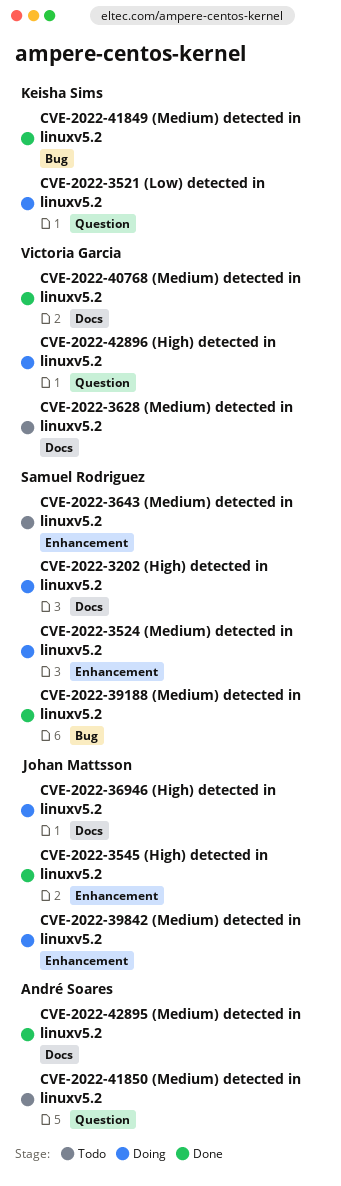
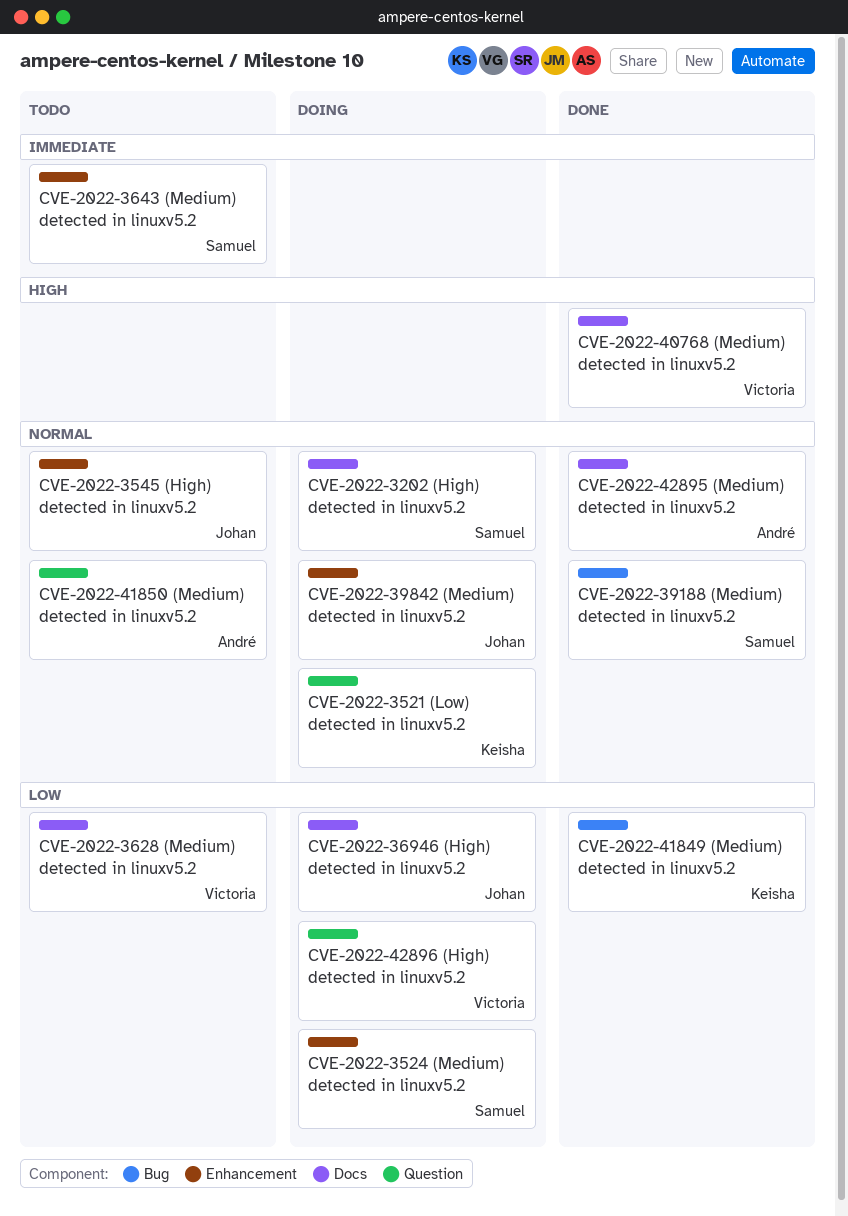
CVE-2022-3545 (High) detected in linuxv5.2, status: Done -> Todo

